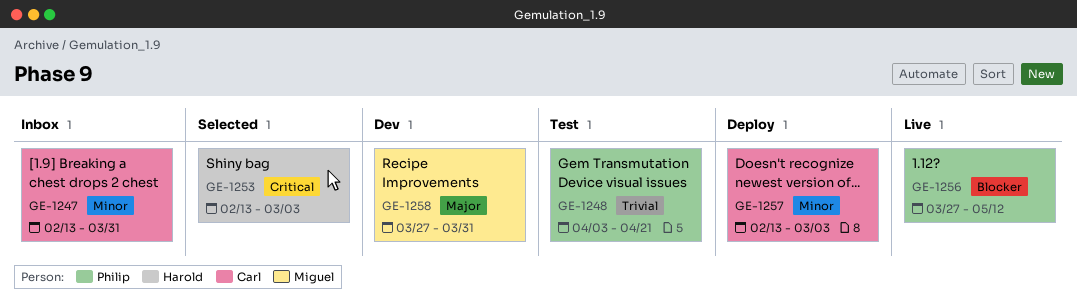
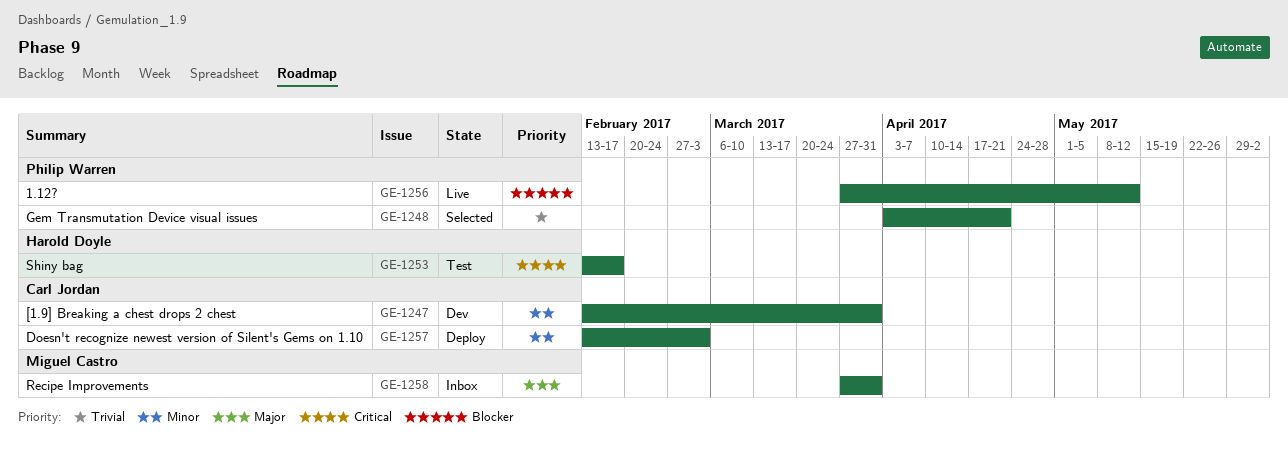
GE-1247, status: Inbox -> Dev
GE-1248, status: Test -> Selected
GE-1253, status: Selected -> Test
GE-1253, due: Mar 3 -> Feb 17
GE-1258, status: Dev -> Inbox

